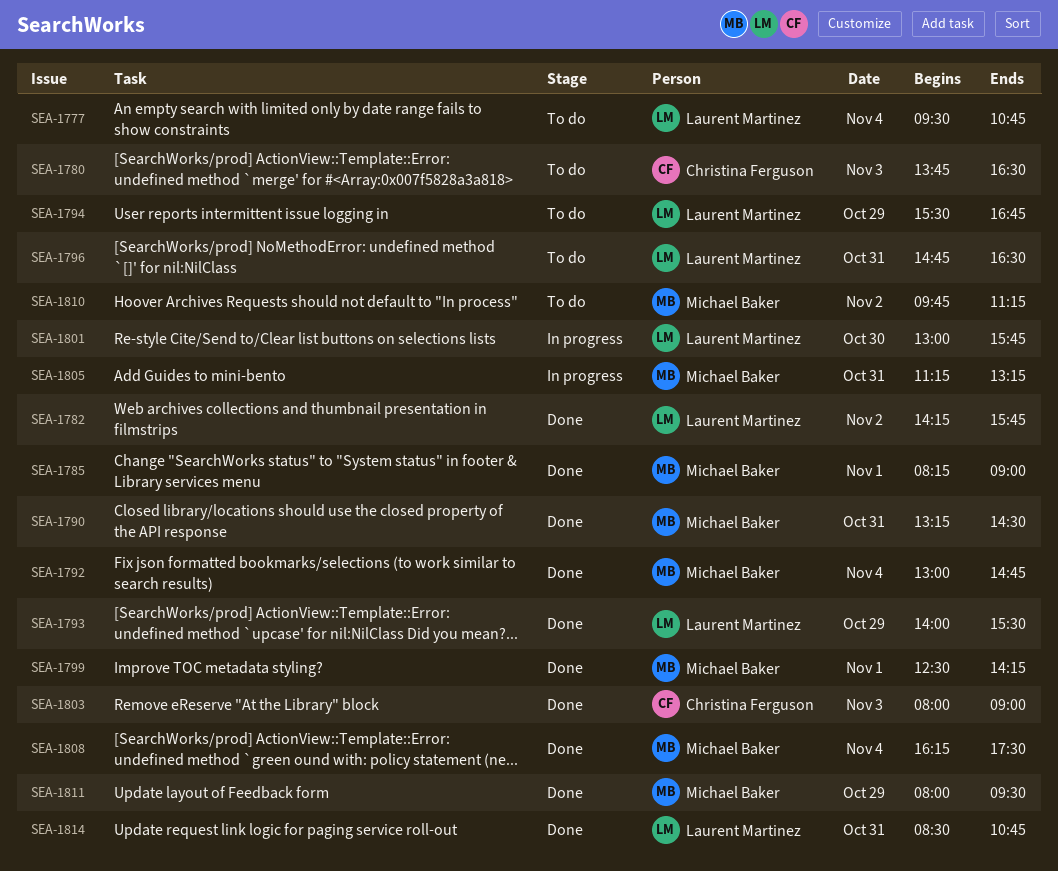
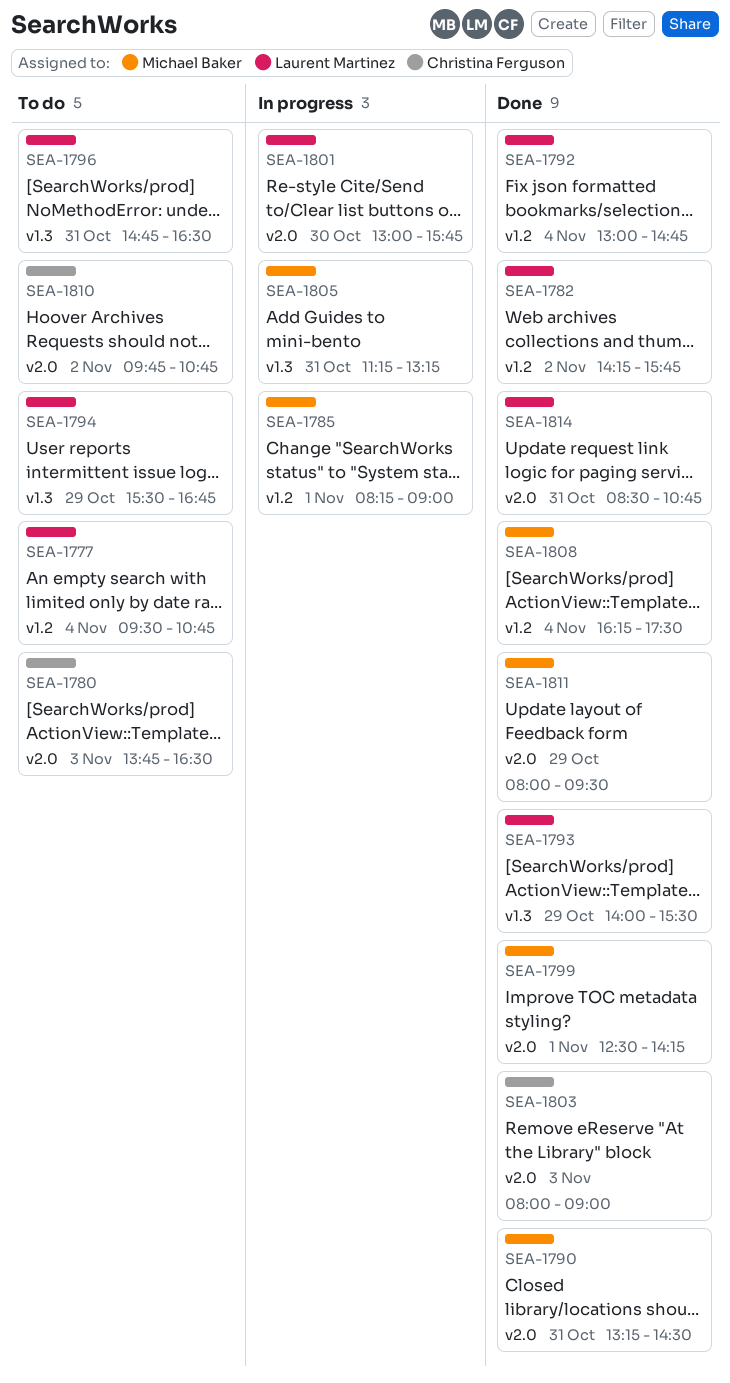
SEA-1785, status: Done -> In progress
SEA-1792, owner: Michael Baker -> Laurent Martinez
SEA-1810, owner: Michael Baker -> Christina Ferguson
SEA-1810, ends: 11:15 -> 10:45

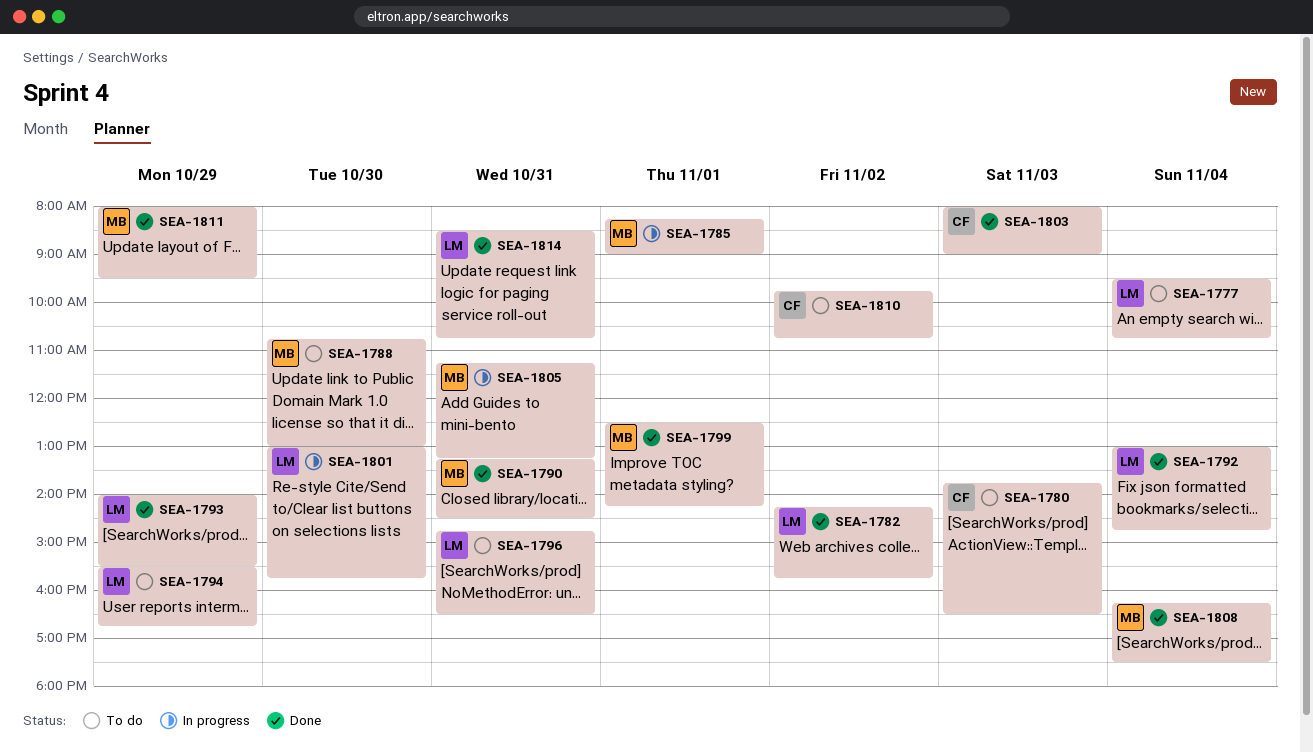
SEA-1788: none -> present

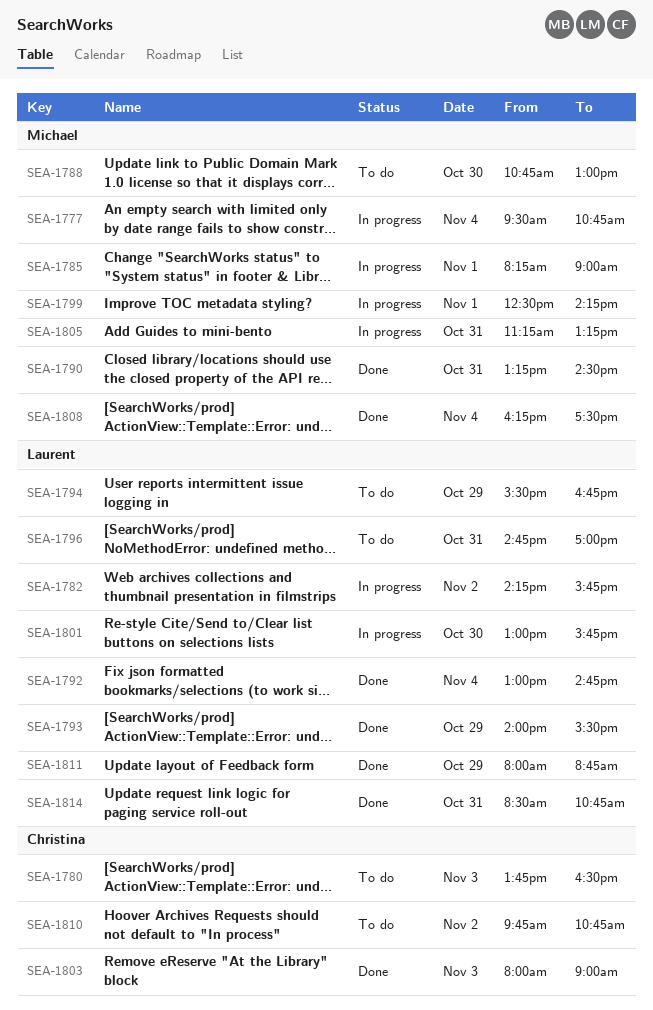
SEA-1777, status: To do -> In progress
SEA-1777, owner: Laurent -> Michael
SEA-1782, status: Done -> In progress
SEA-1796, ends: 16:30 -> 17:00
SEA-1799, status: Done -> In progress
SEA-1811, owner: Michael -> Laurent
SEA-1811, ends: 09:30 -> 08:45

